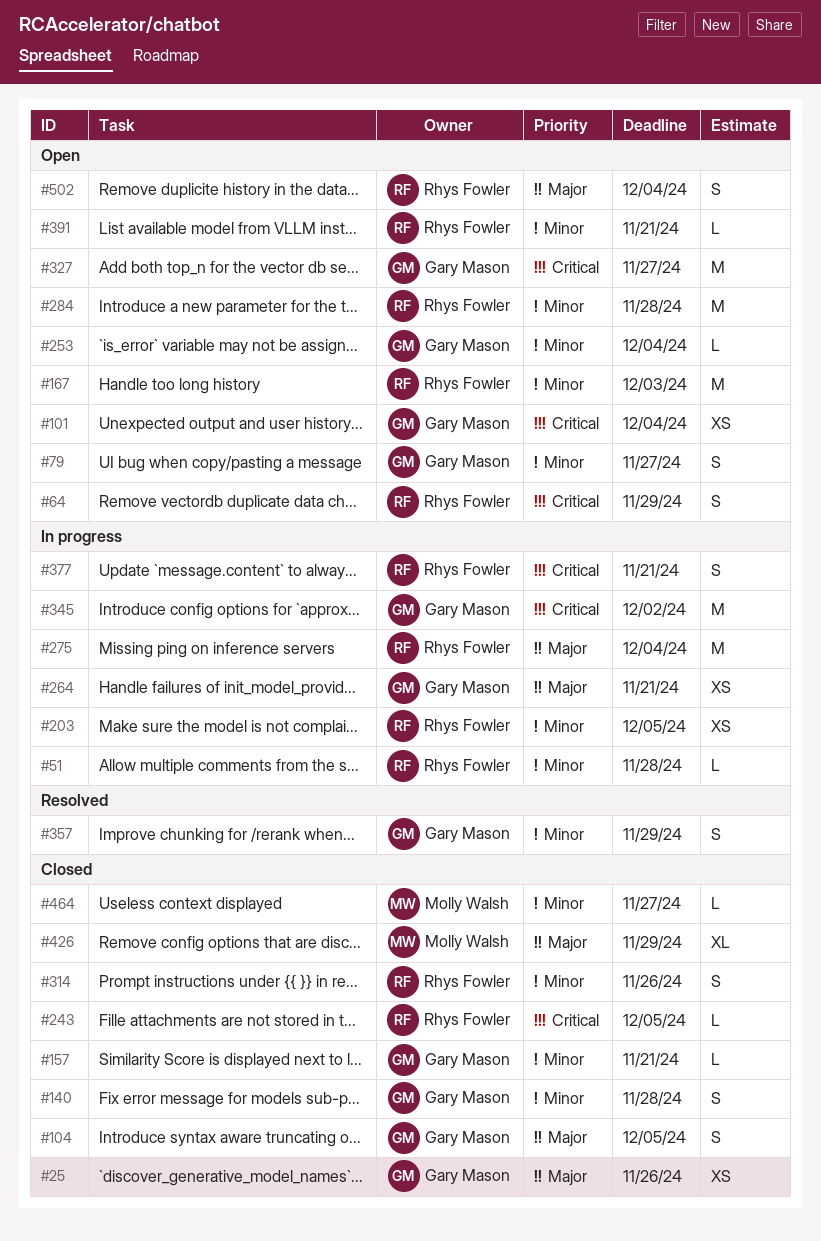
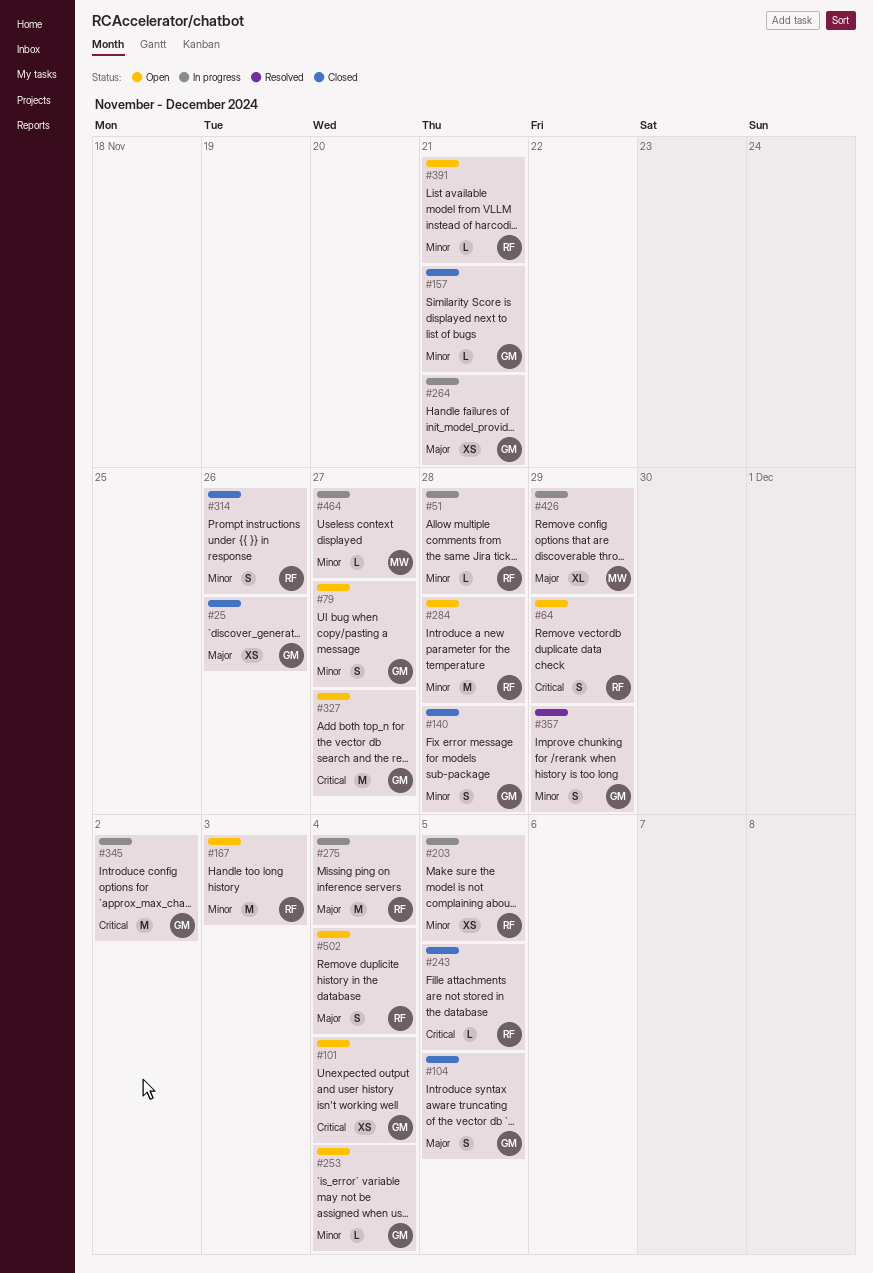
#377: present -> none
#426, status: Closed -> In progress
#464, status: Closed -> In progress

